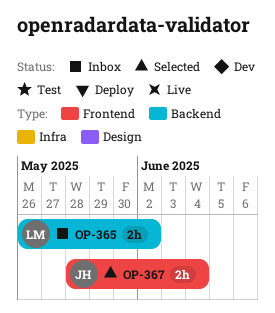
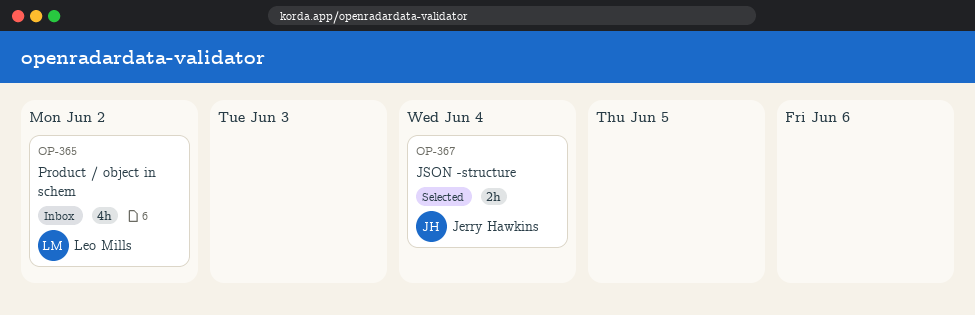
OP-365, estimate: 2h -> 4h

